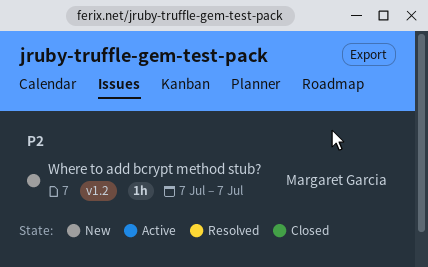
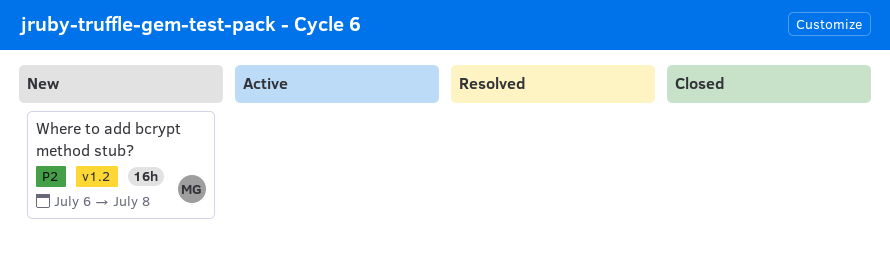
Where to add bcrypt method stub?, estimate: 1h -> 16h
Where to add bcrypt method stub?, start: Jul 7 -> Jul 6
Where to add bcrypt method stub?, due: Jul 7 -> Jul 8

